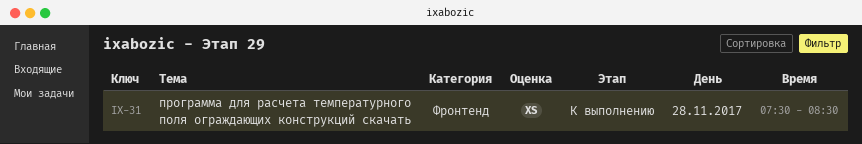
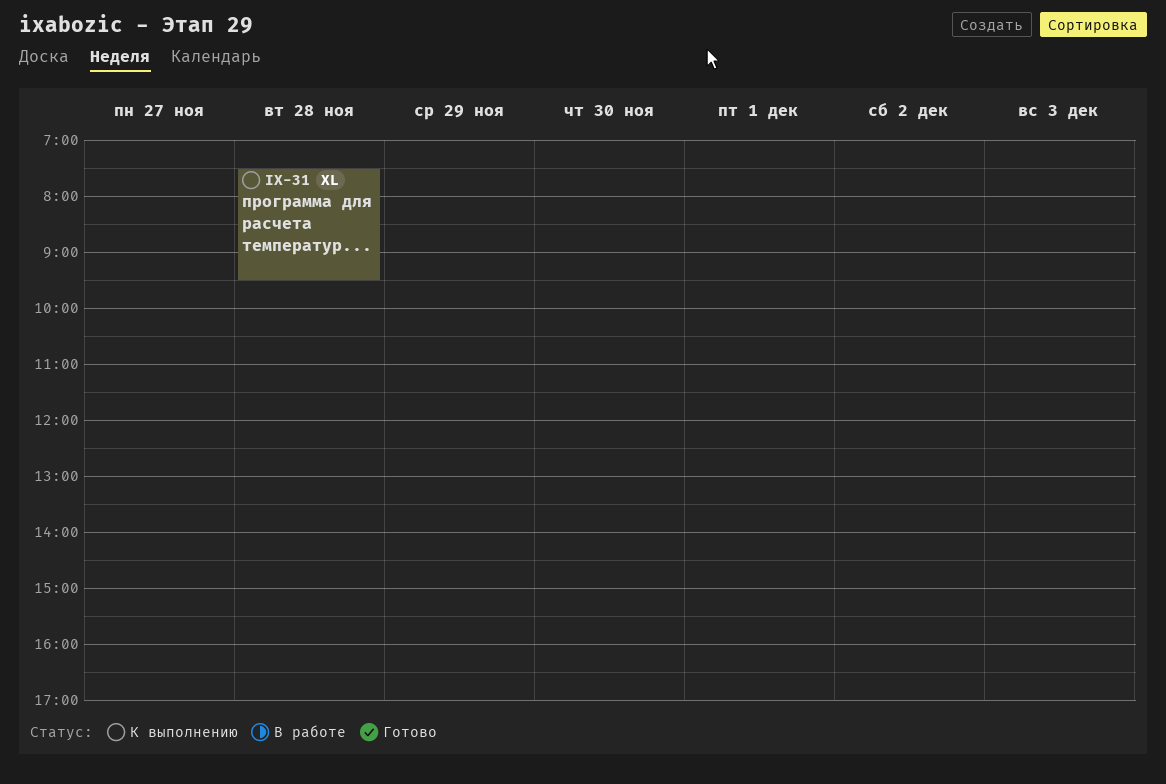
IX-31, estimate: XS -> XL
IX-31, ends: 08:30 -> 09:30

